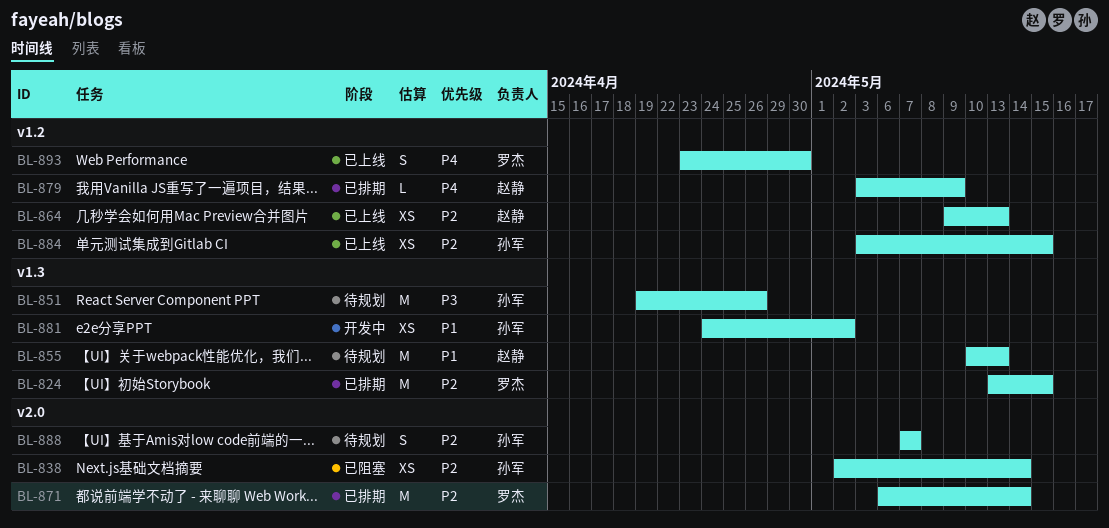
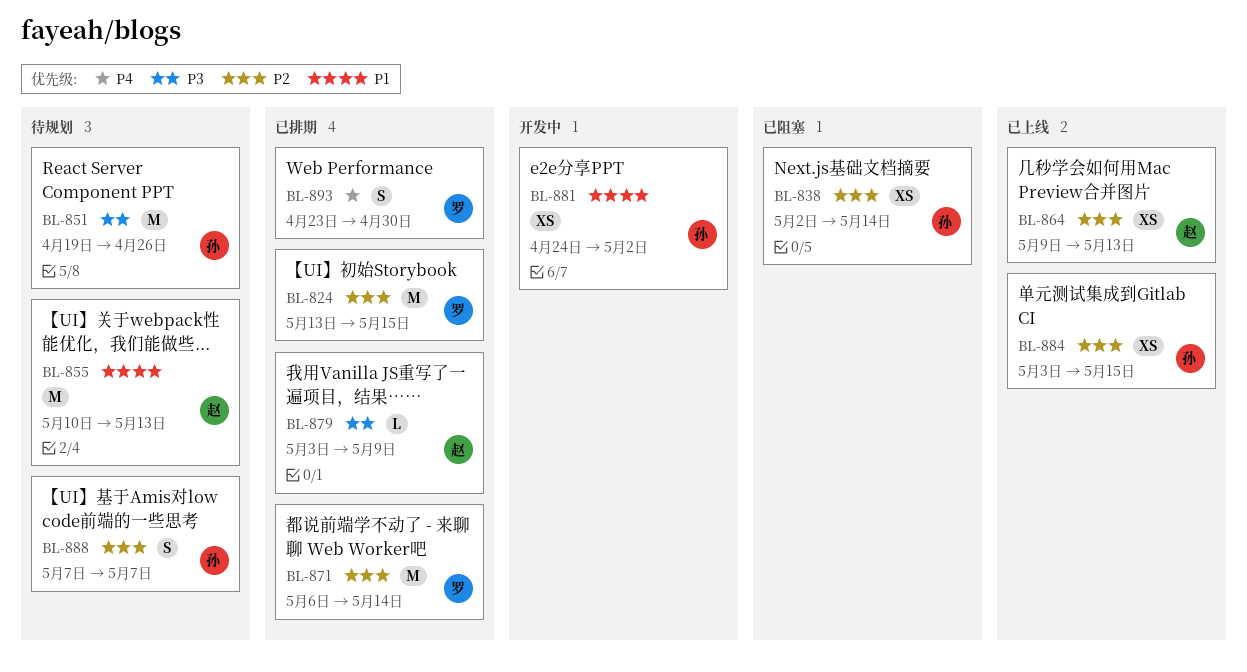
BL-879, priority: P4 -> P3
BL-893, status: 已上线 -> 已排期

